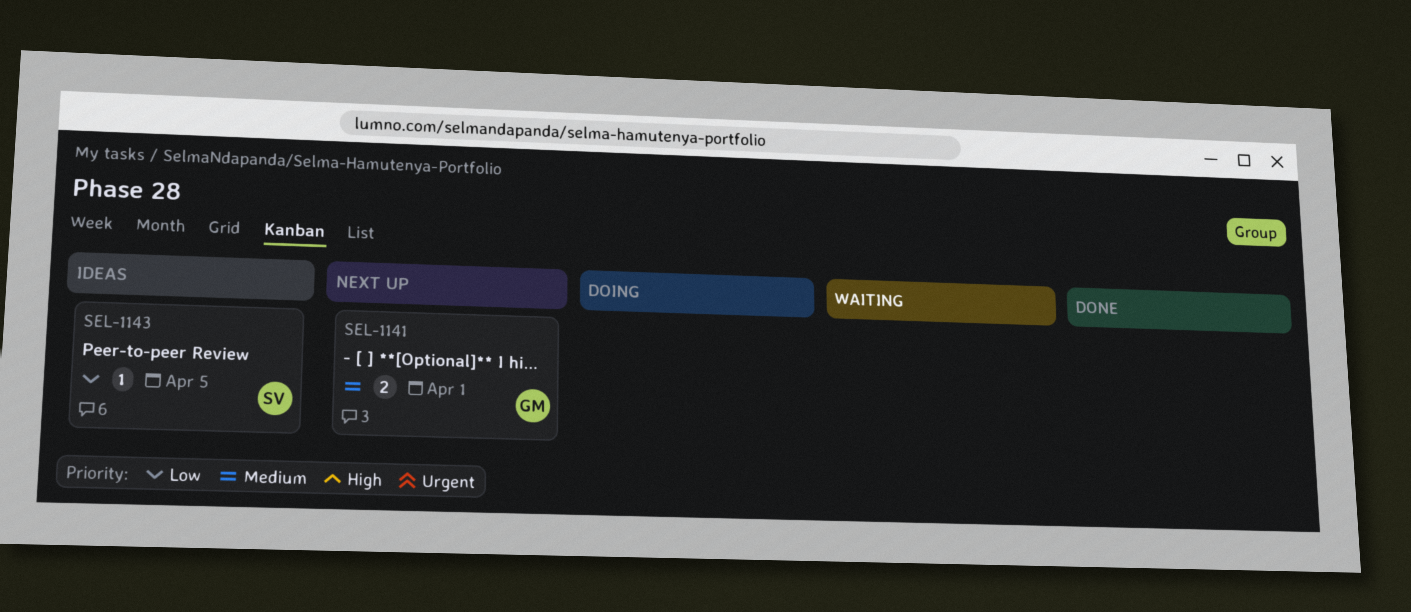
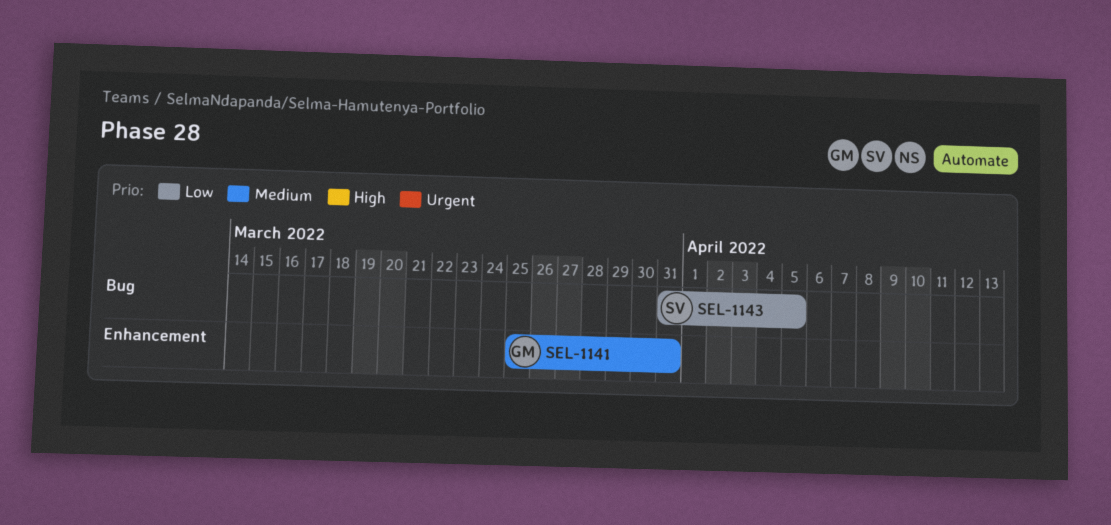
SEL-1141, due: Apr 1 -> Mar 31

